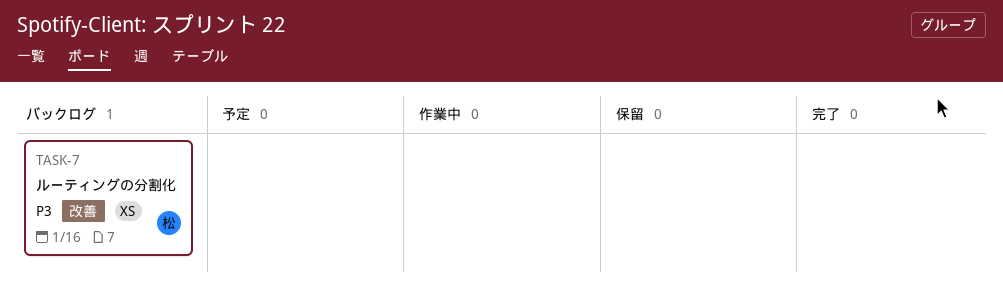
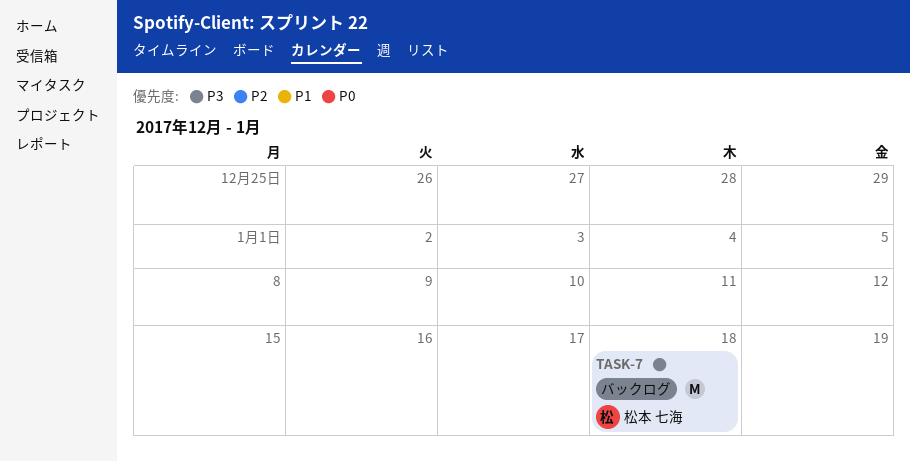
TASK-7, estimate: XS -> M
TASK-7, due: Jan 16 -> Jan 18

